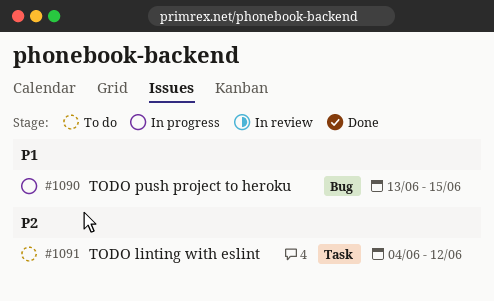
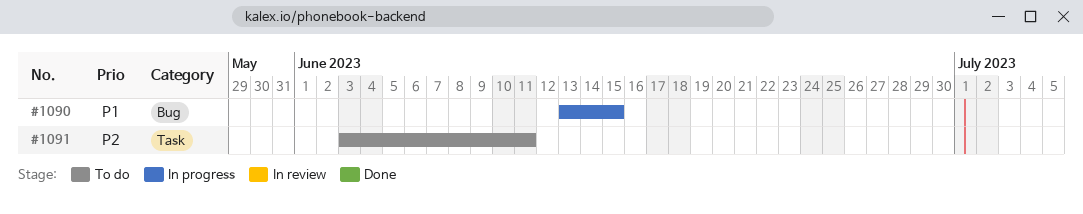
#1091, start: Jun 4 -> Jun 3
#1091, due: Jun 12 -> Jun 11

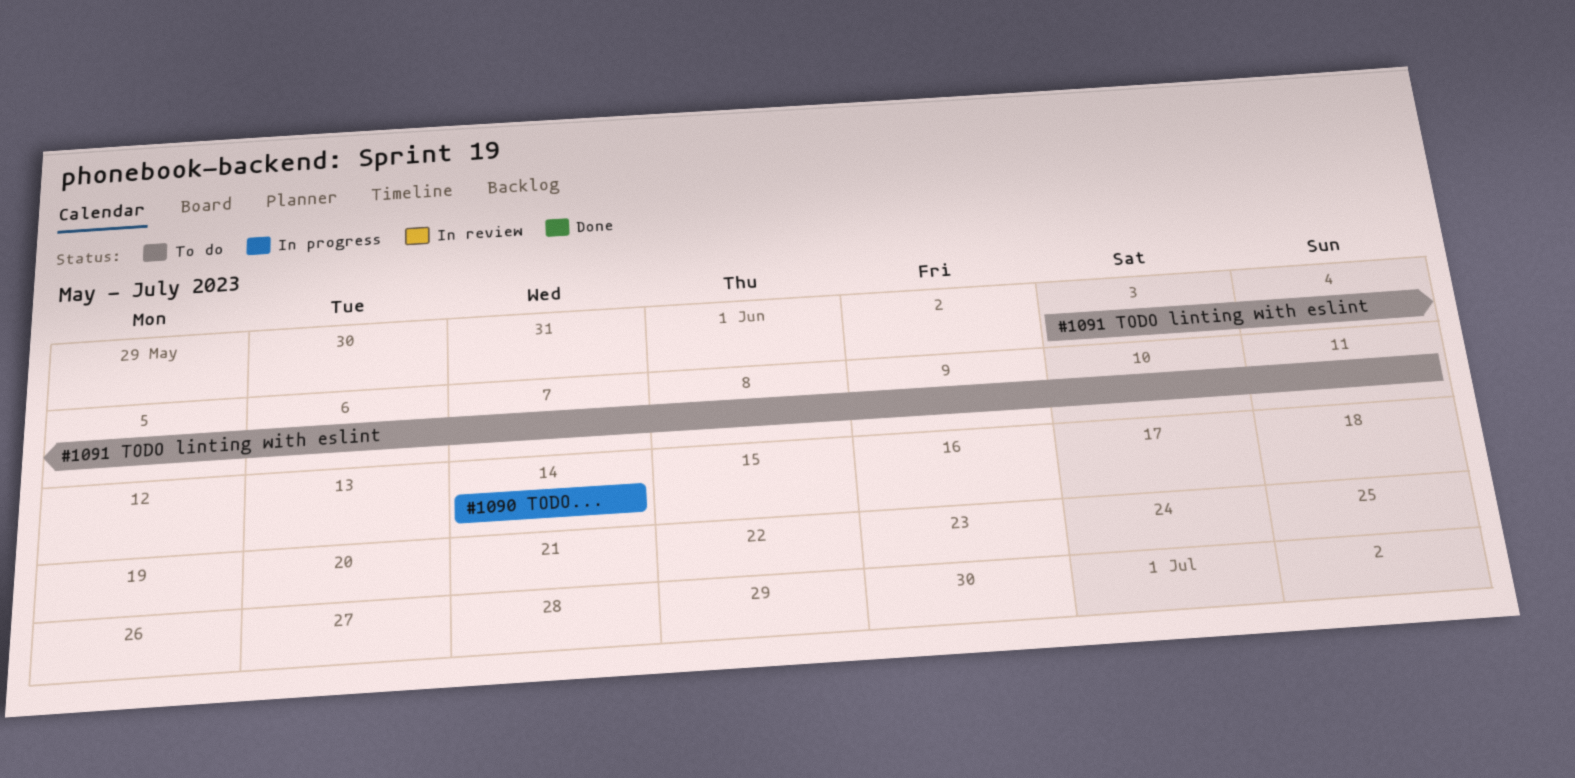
#1090, start: Jun 13 -> Jun 14
#1090, due: Jun 15 -> Jun 14

